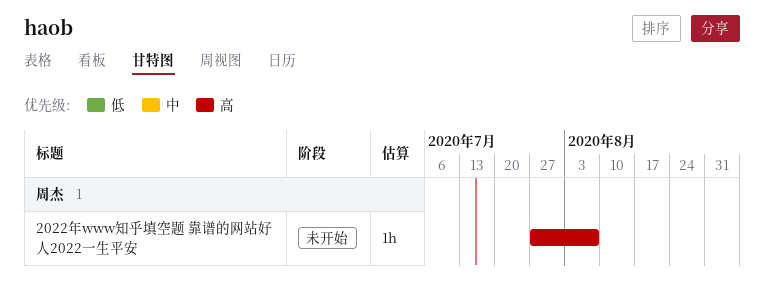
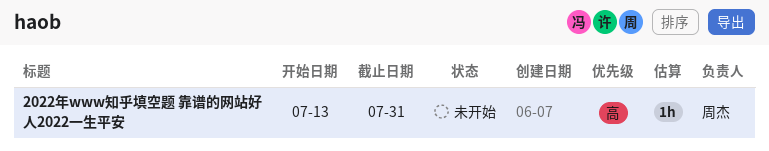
2022年www知乎填空题 靠谱的网站好人2022一生平安, start: Jul 27 -> Jul 13
2022年www知乎填空题 靠谱的网站好人2022一生平安, due: Aug 7 -> Jul 31

